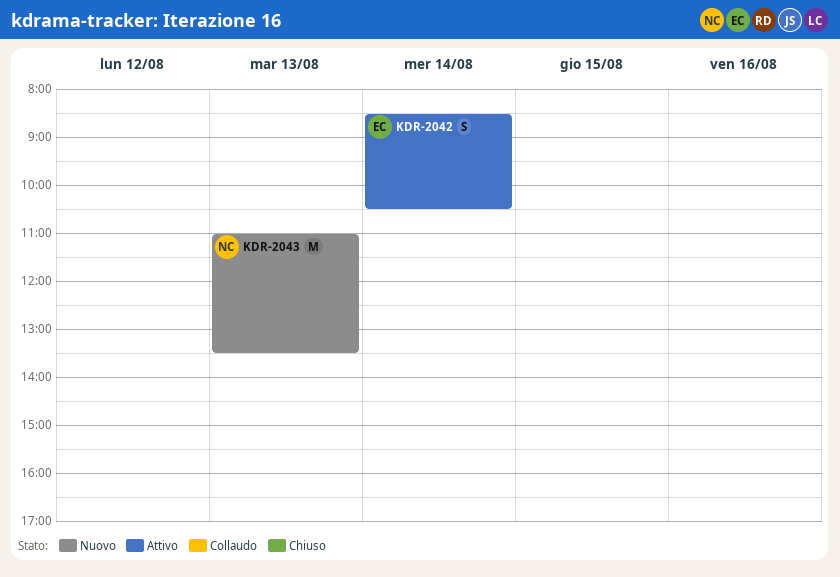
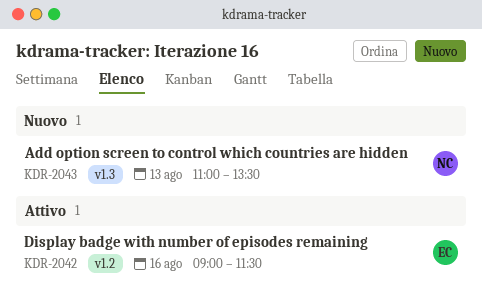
KDR-2042, day: Aug 14 -> Aug 16
KDR-2042, begins: 08:30 -> 09:00
KDR-2042, ends: 10:30 -> 11:30

